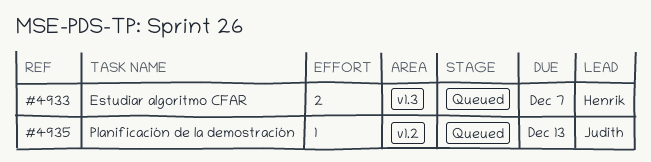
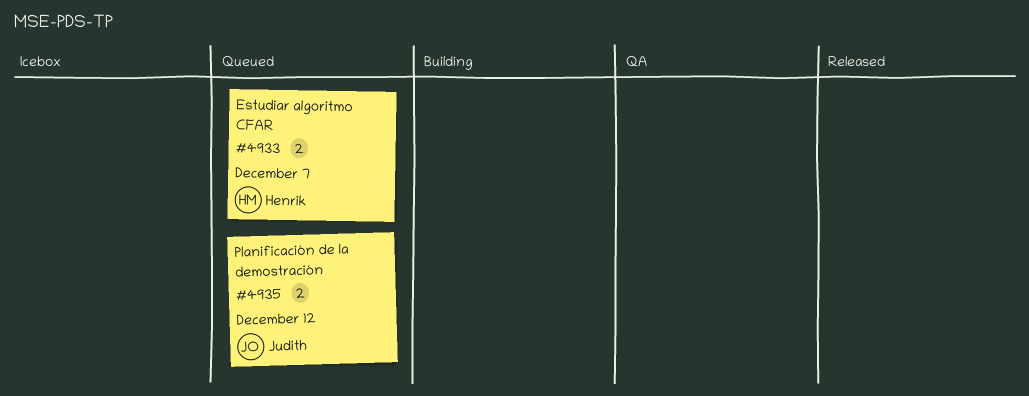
#4935, estimate: 1 -> 2
#4935, due: Dec 13 -> Dec 12

